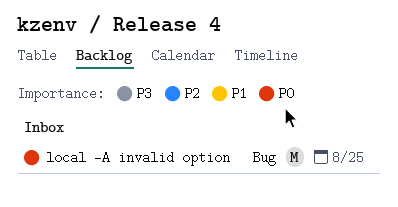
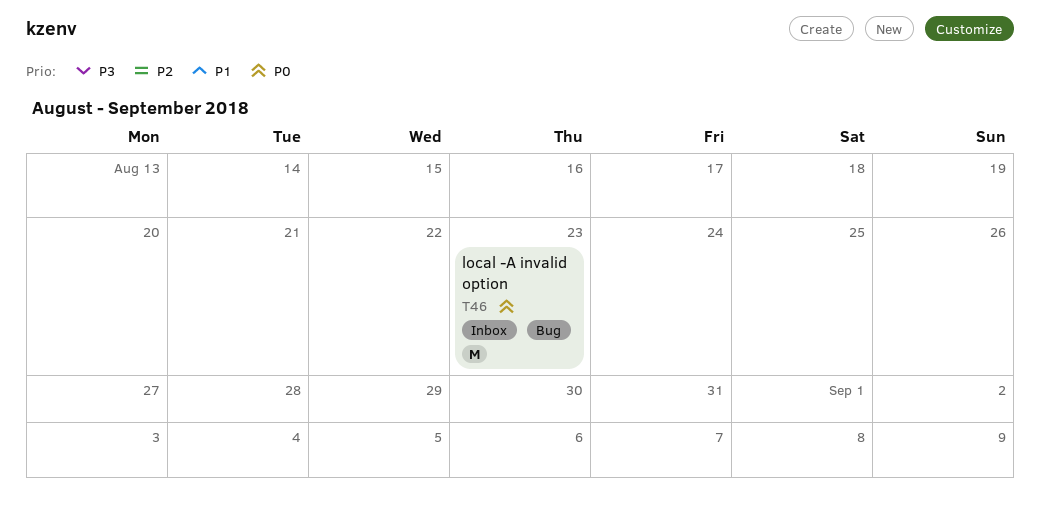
local -A invalid option, due: Aug 25 -> Aug 23

